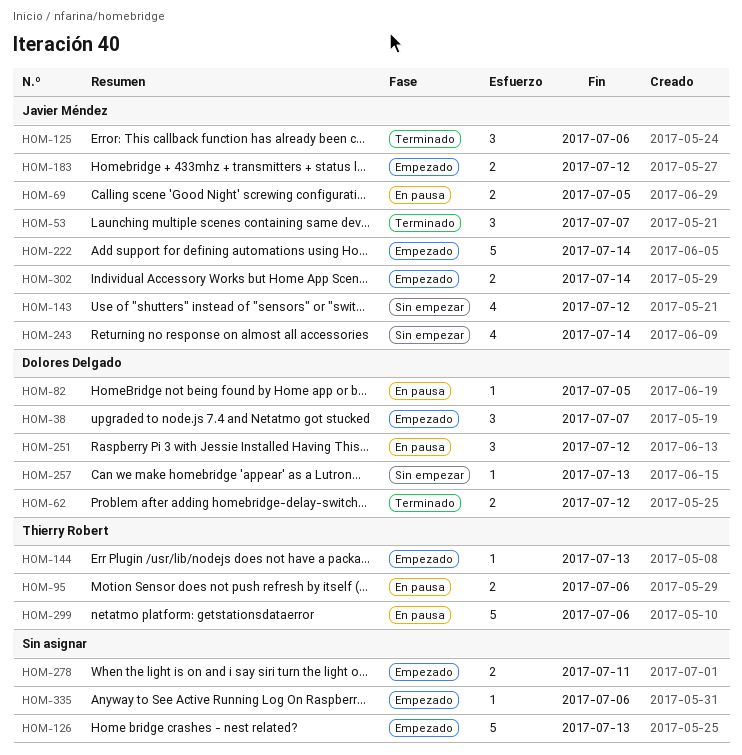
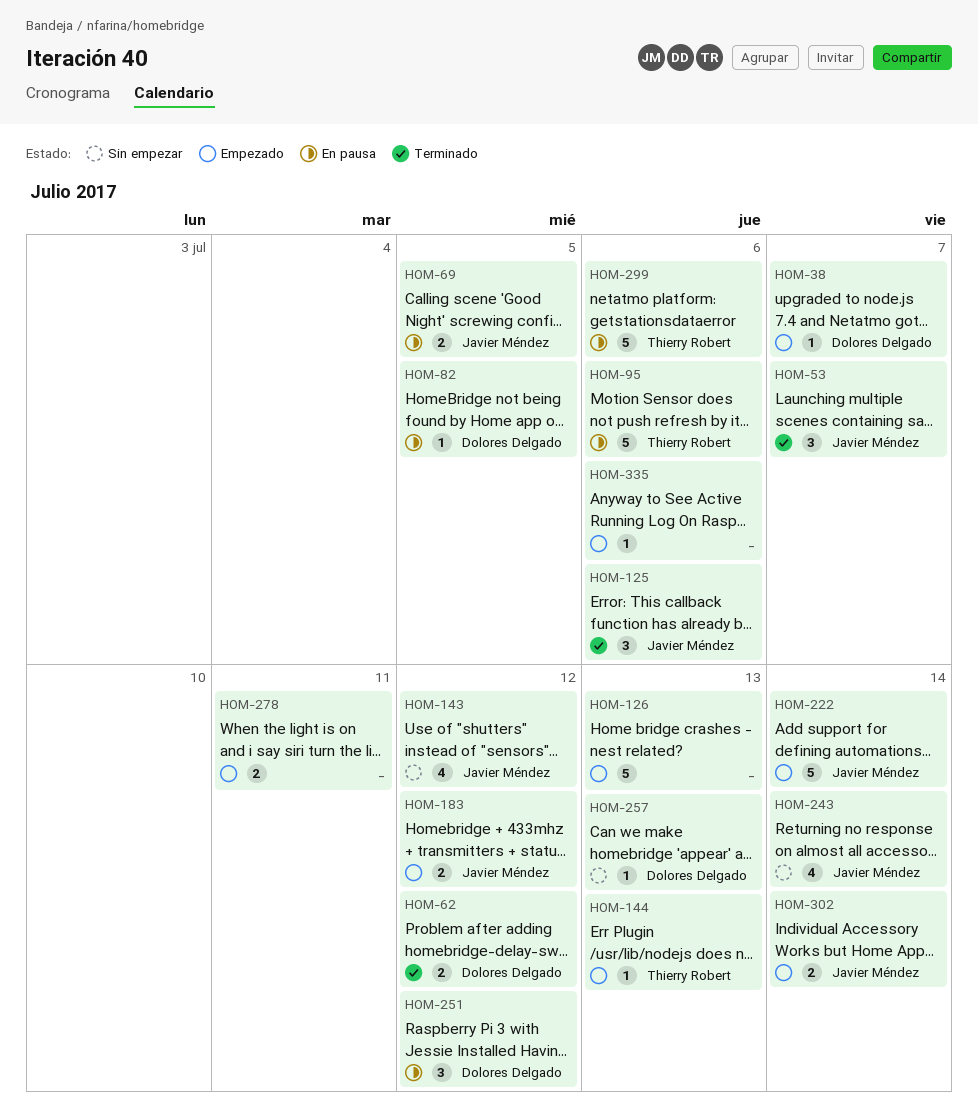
HOM-38, estimate: 3 -> 1
HOM-95, estimate: 2 -> 5

